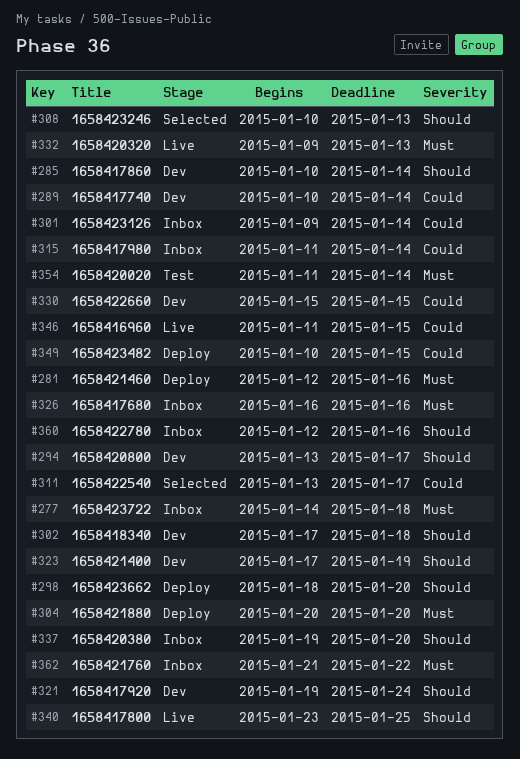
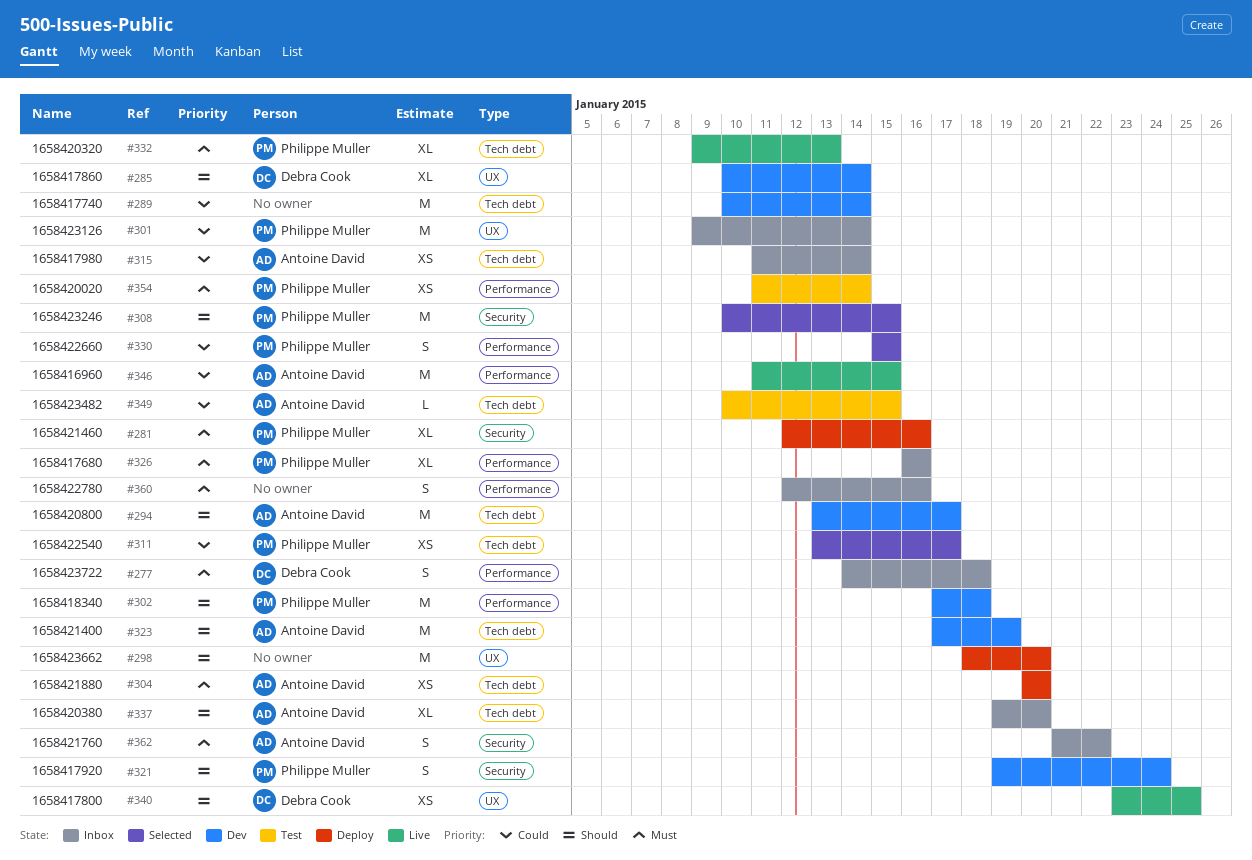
#308, due: Jan 13 -> Jan 15
#330, status: Dev -> Selected
#349, status: Deploy -> Test
#360, priority: Should -> Must

